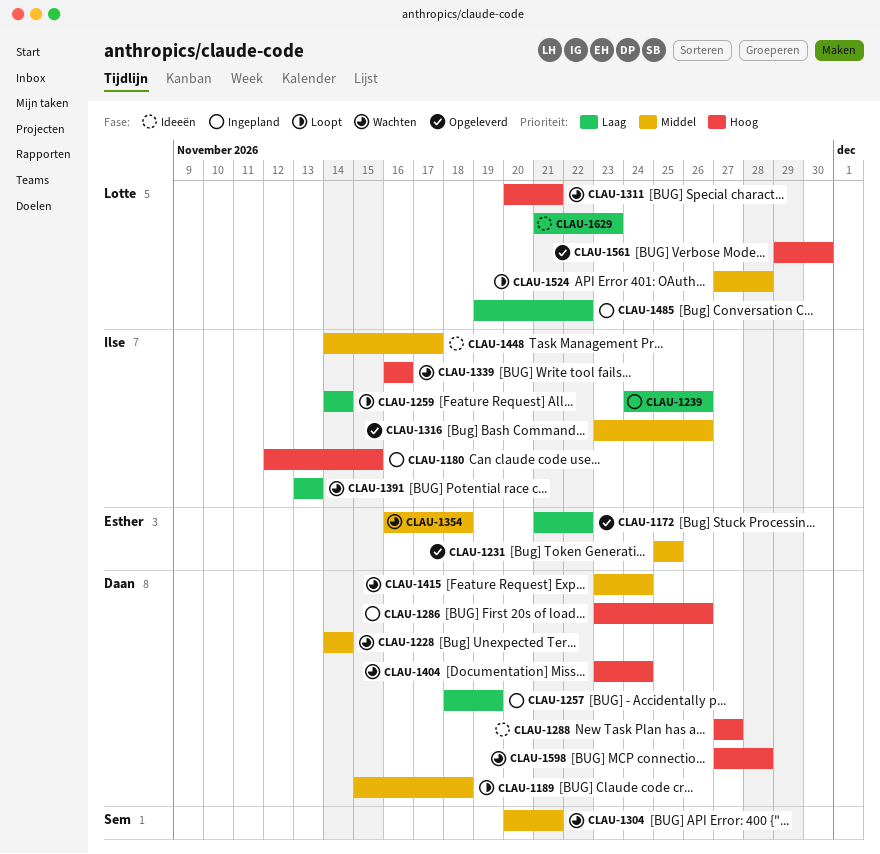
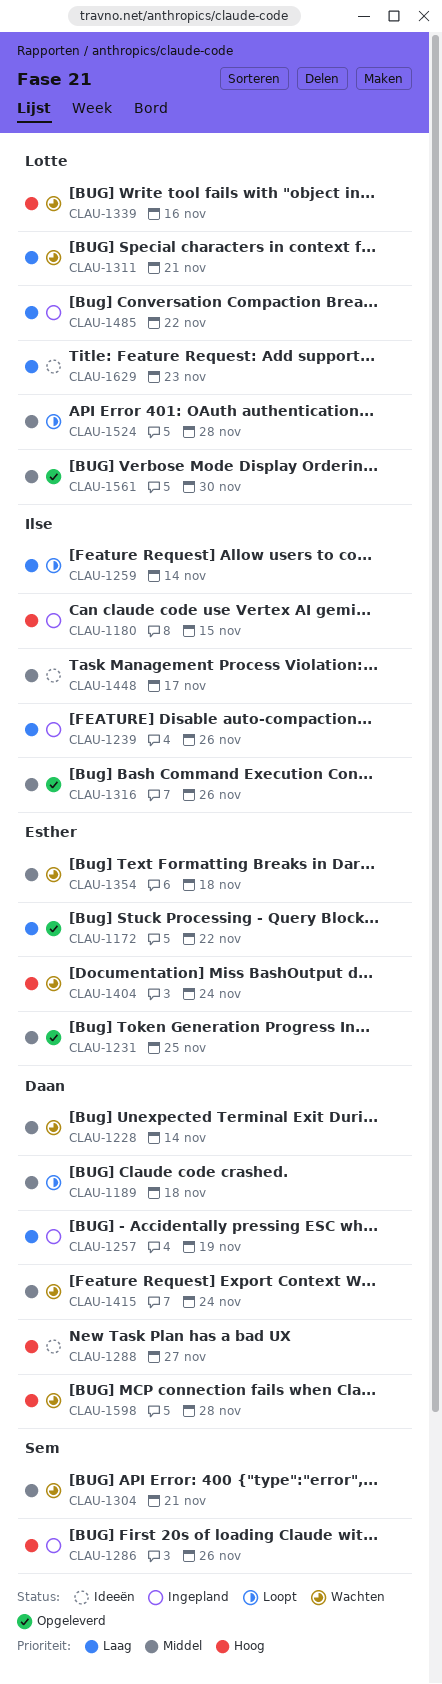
CLAU-1286, owner: Daan -> Sem
CLAU-1311, priority: Hoog -> Laag
CLAU-1339, owner: Ilse -> Lotte
CLAU-1391: present -> none
CLAU-1404, owner: Daan -> Esther
CLAU-1561, priority: Hoog -> Middel

